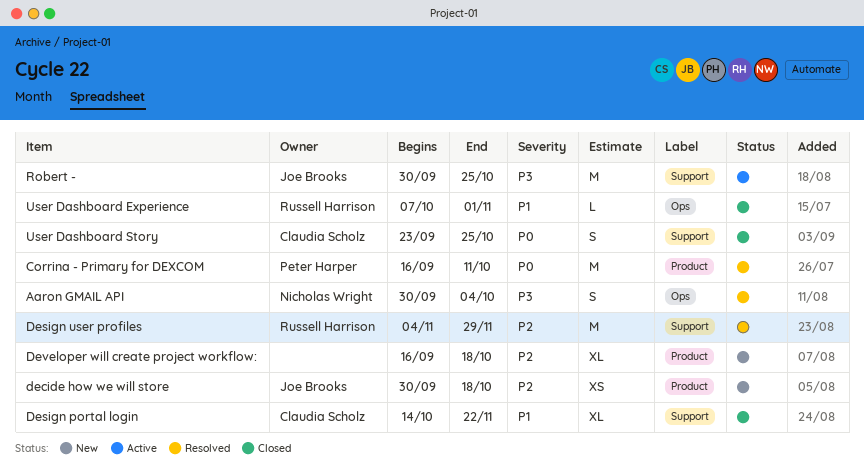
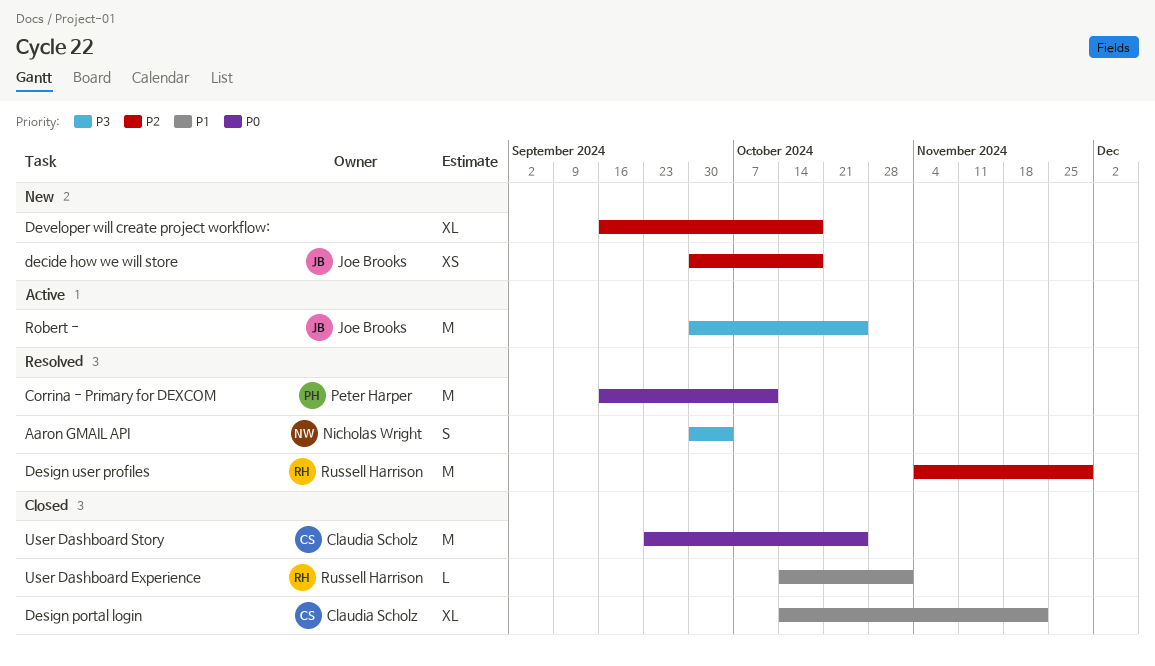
User Dashboard Experience, start: Oct 7 -> Oct 14
User Dashboard Story, estimate: S -> M

